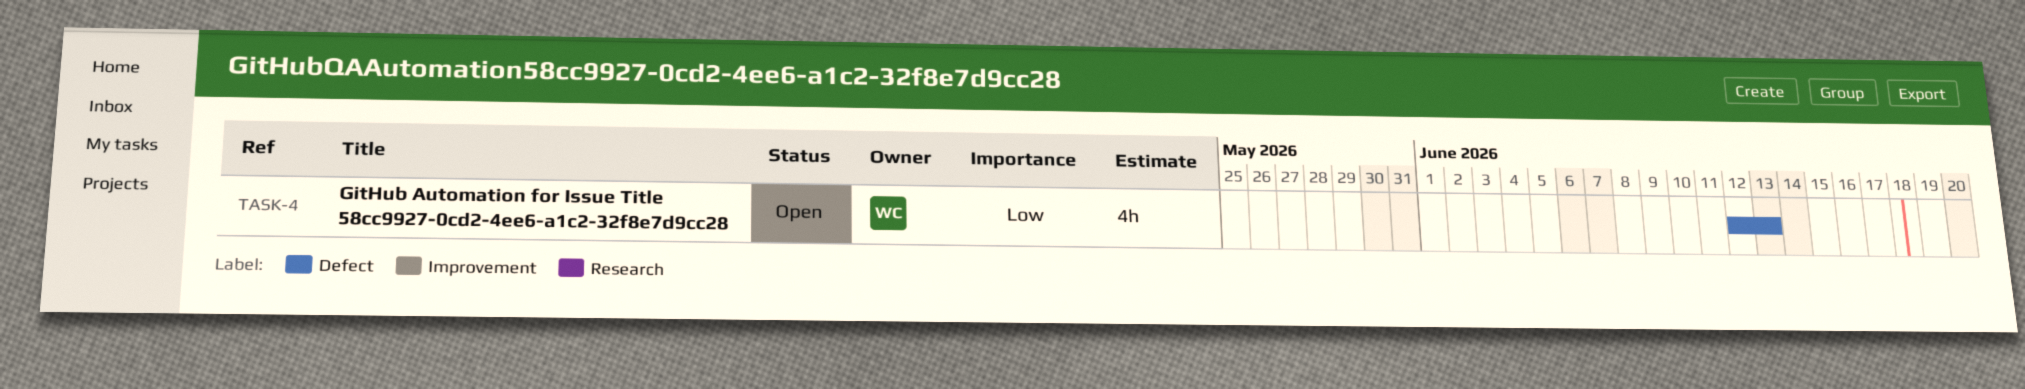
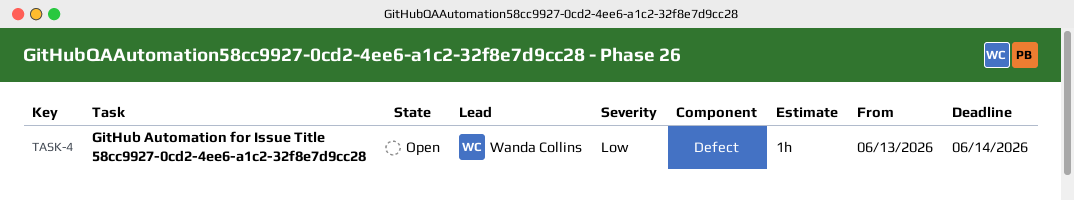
TASK-4, estimate: 4h -> 1h
TASK-4, start: Jun 12 -> Jun 13
TASK-4, due: Jun 13 -> Jun 14

